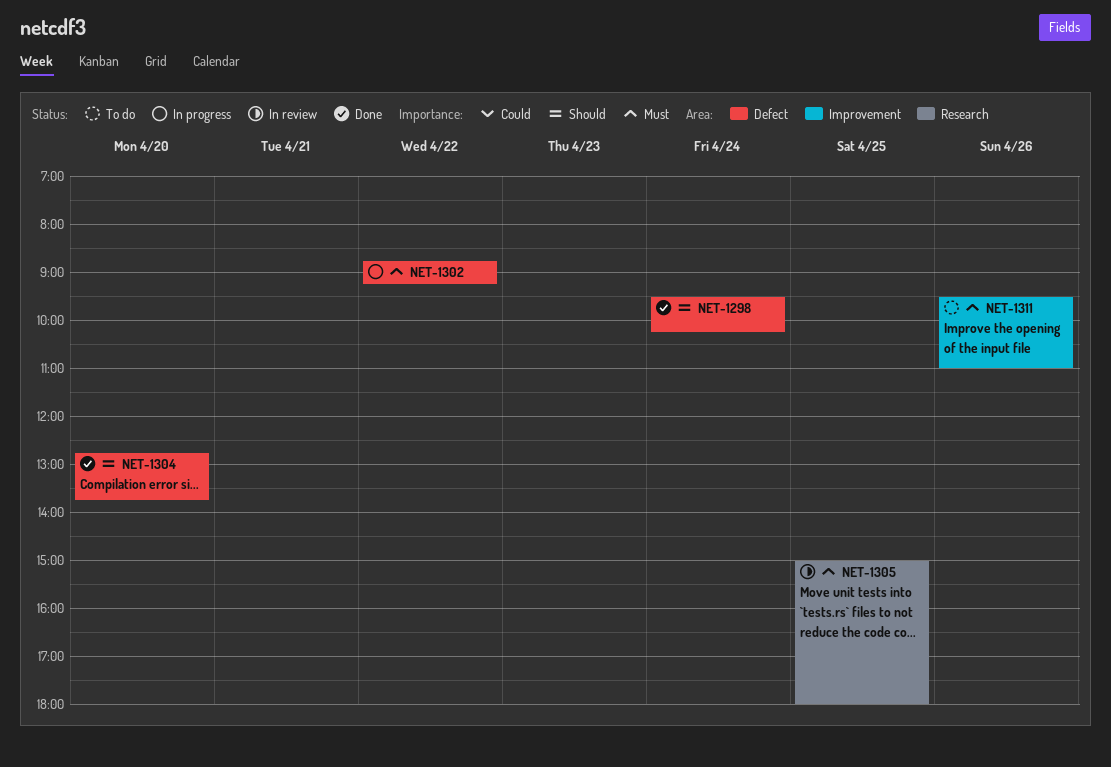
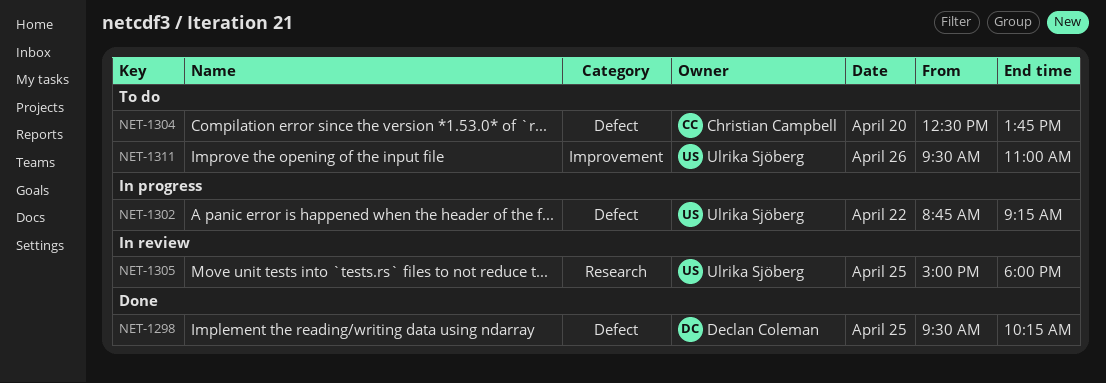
NET-1298, day: Apr 24 -> Apr 25
NET-1304, status: Done -> To do
NET-1304, begins: 12:45 -> 12:30

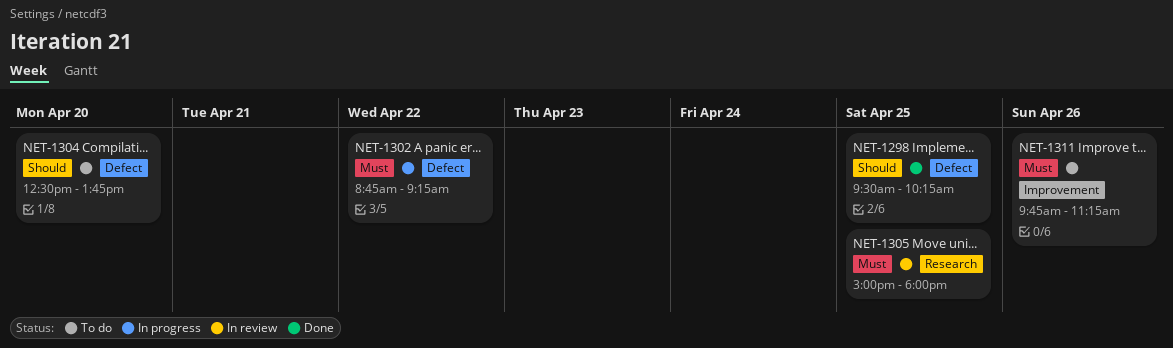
NET-1311, begins: 09:30 -> 09:45
NET-1311, ends: 11:00 -> 11:15

